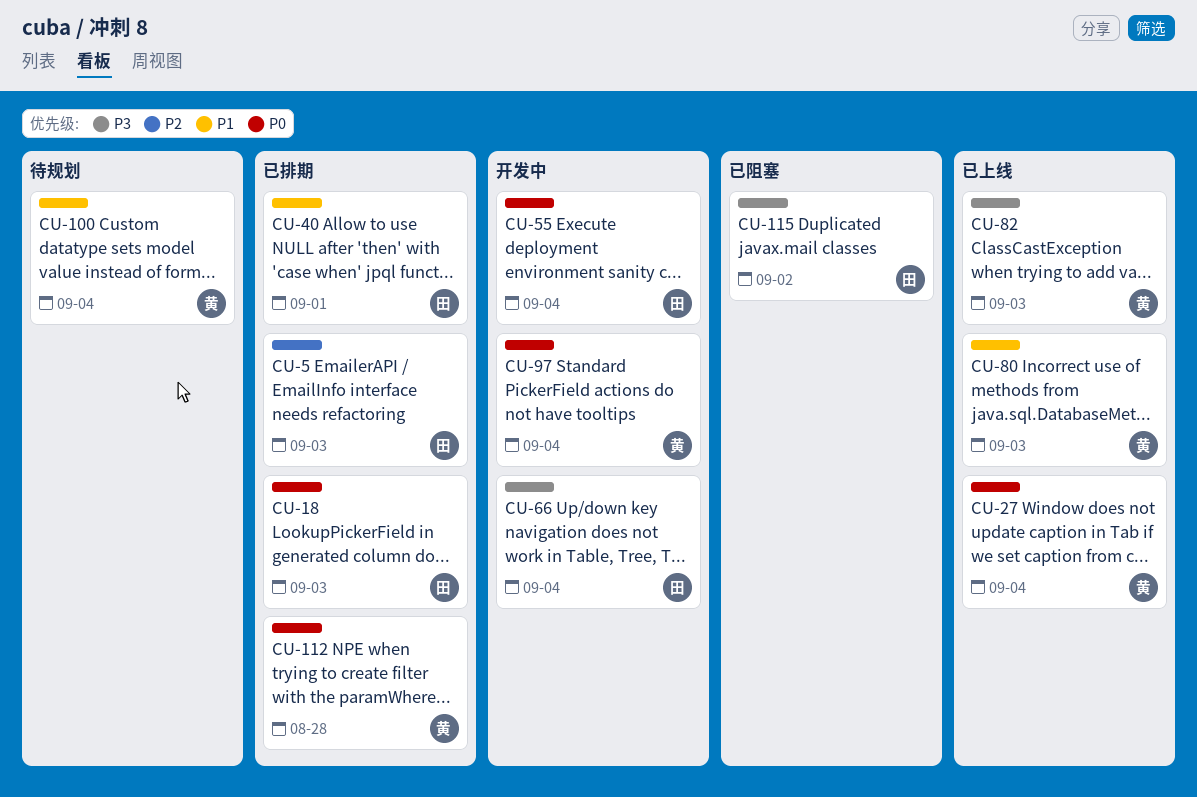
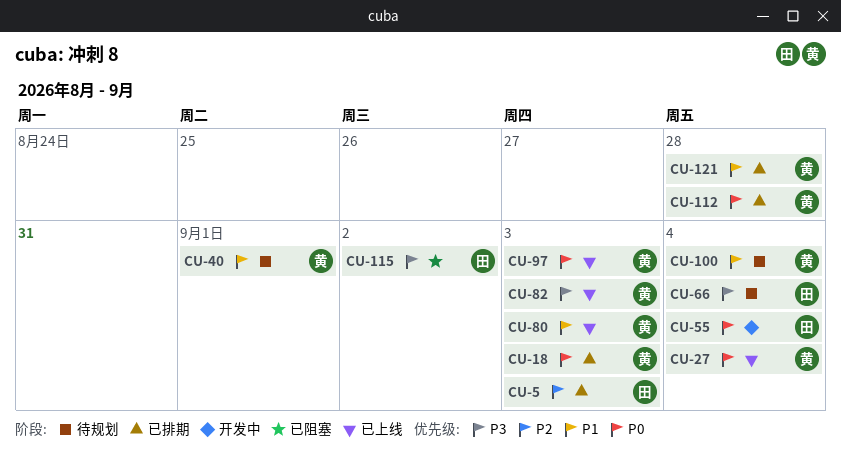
CU-18, owner: 田 -> 黄
CU-40, status: 已排期 -> 待规划
CU-40, owner: 田 -> 黄
CU-66, status: 开发中 -> 待规划
CU-97, status: 开发中 -> 已上线
CU-97, due: Sep 4 -> Sep 3
CU-121: none -> present

